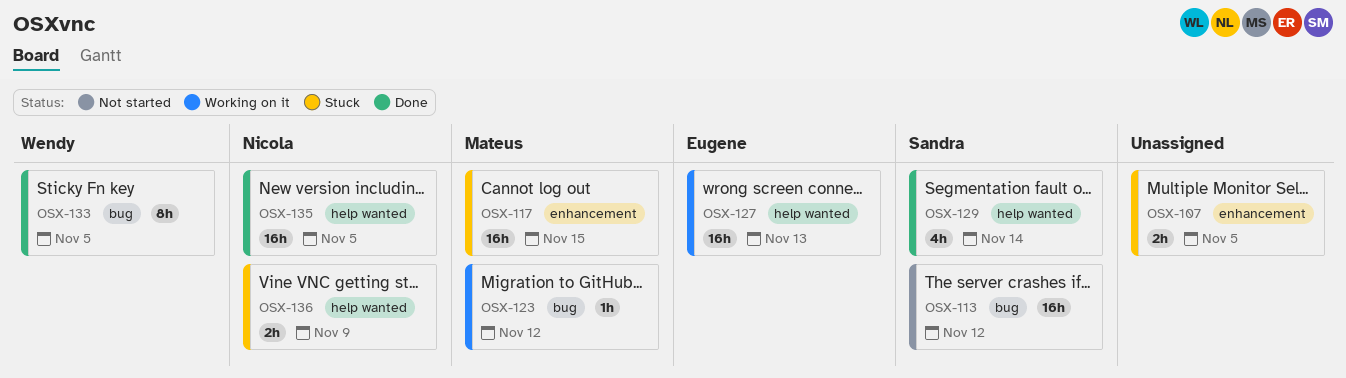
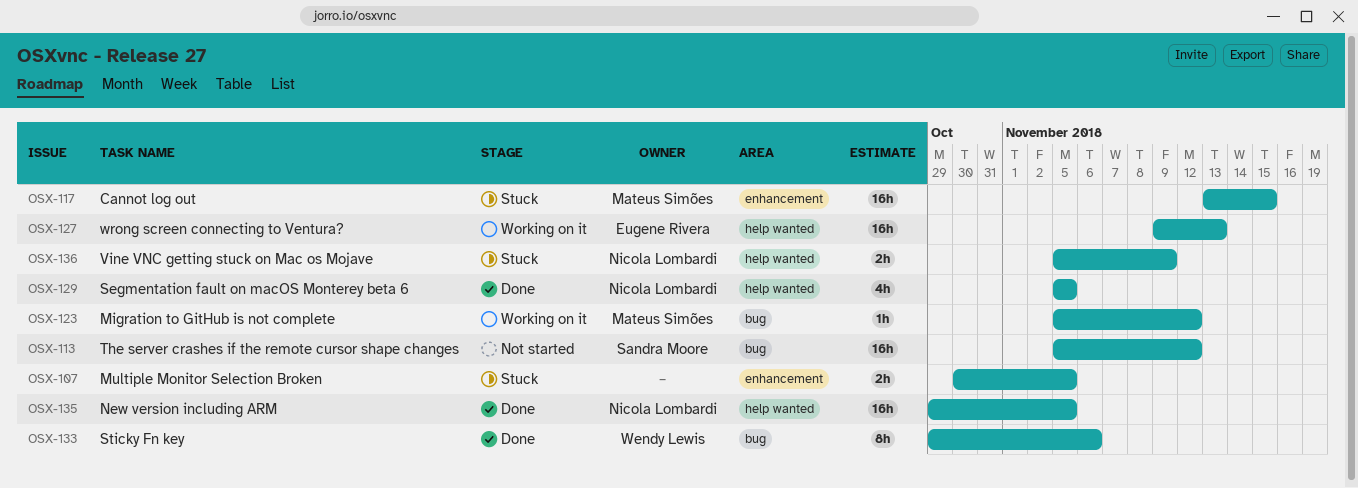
OSX-129, owner: Sandra Moore -> Nicola Lombardi
OSX-129, due: Nov 14 -> Nov 5
OSX-133, due: Nov 5 -> Nov 6

